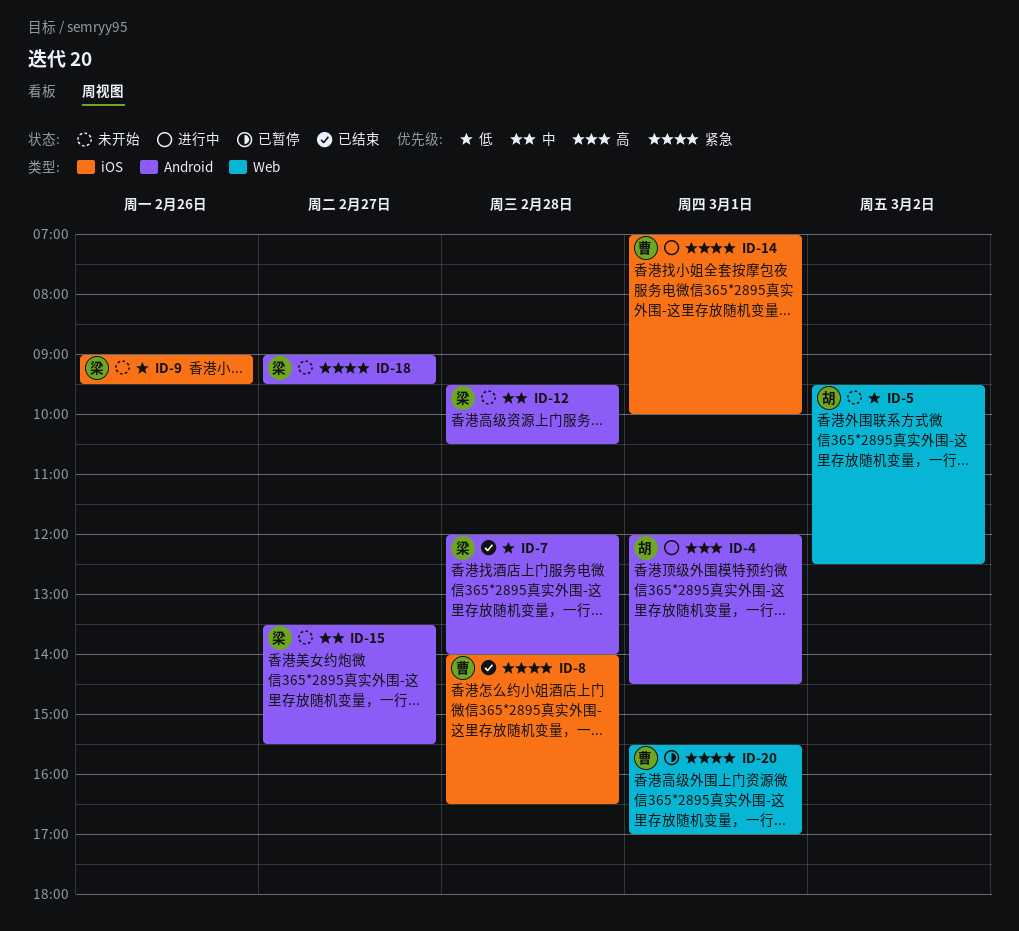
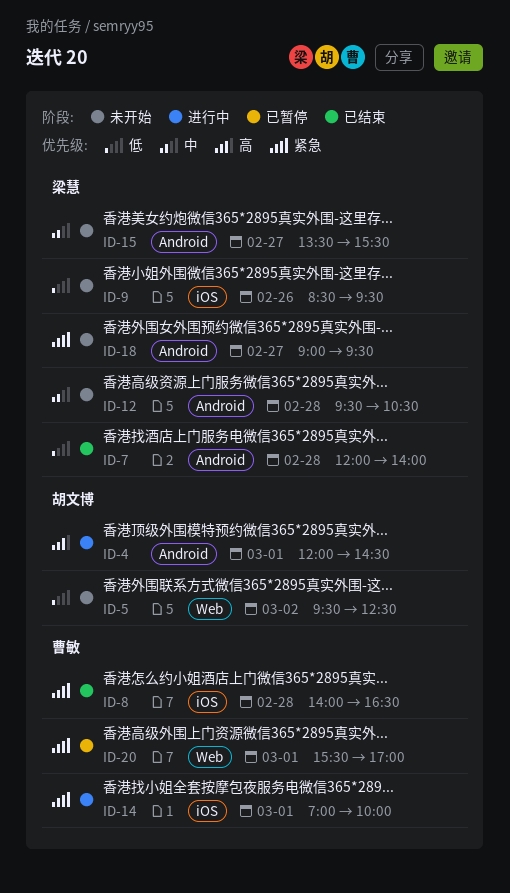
ID-9, begins: 09:00 -> 08:30

